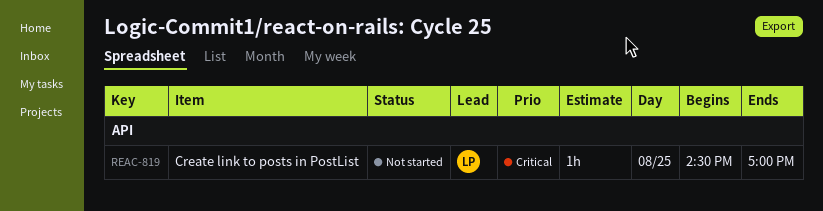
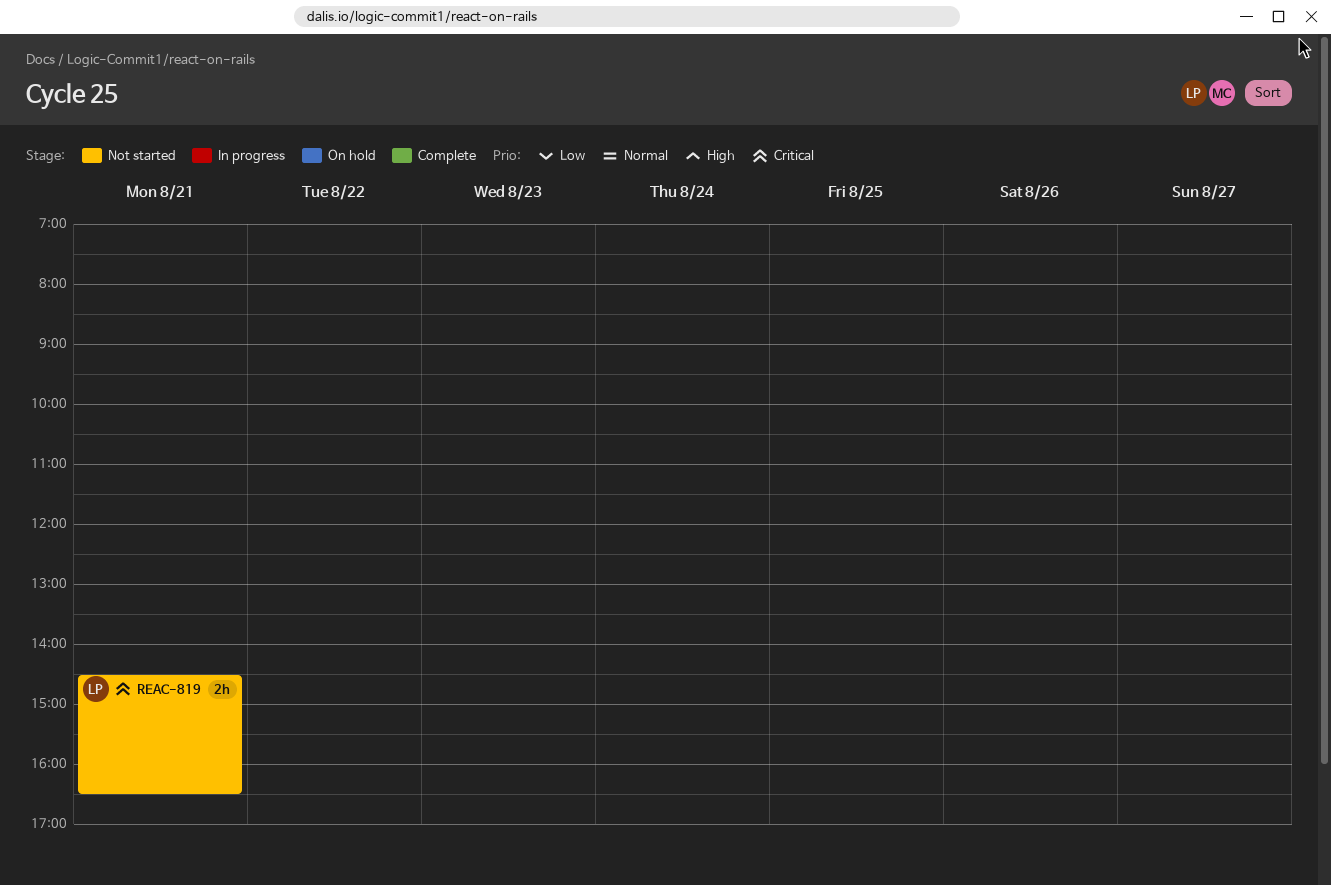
REAC-819, estimate: 1h -> 2h
REAC-819, day: Aug 25 -> Aug 21
REAC-819, ends: 17:00 -> 16:30

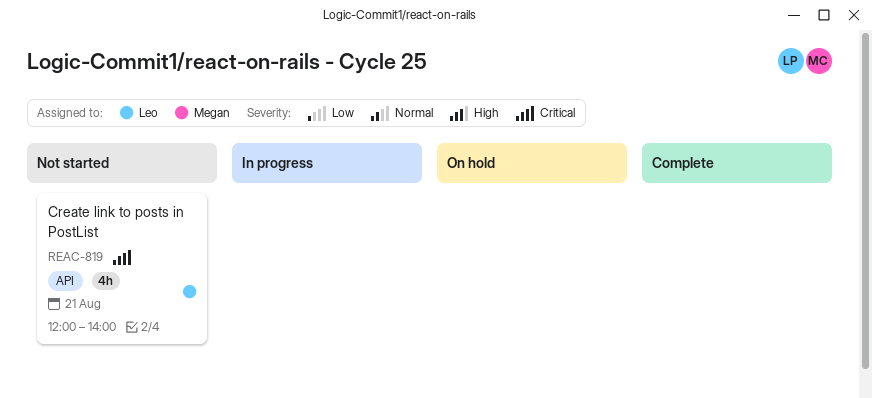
REAC-819, estimate: 2h -> 4h
REAC-819, begins: 14:30 -> 12:00
REAC-819, ends: 16:30 -> 14:00

